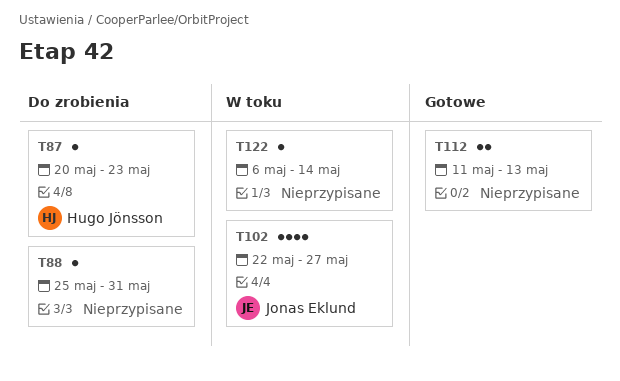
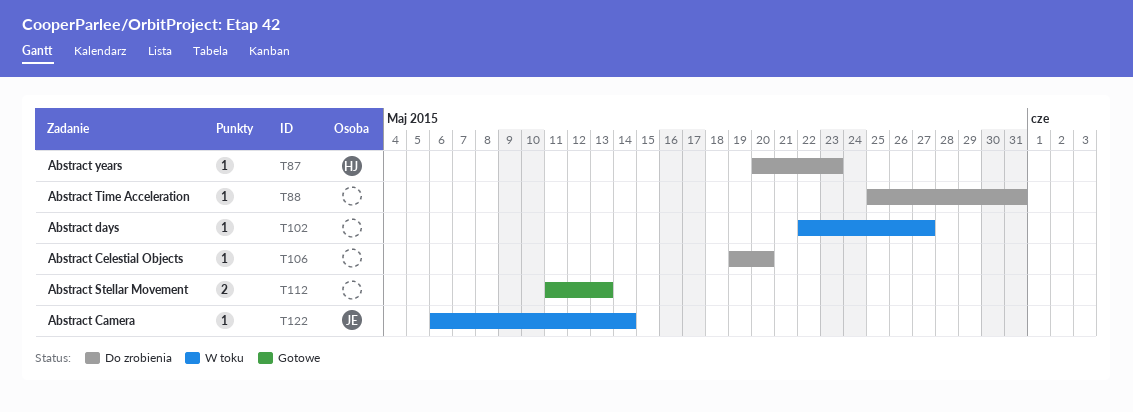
T102, owner: Jonas Eklund -> none
T102, estimate: 4 -> 1
T106: none -> present
T122, owner: none -> Jonas Eklund

